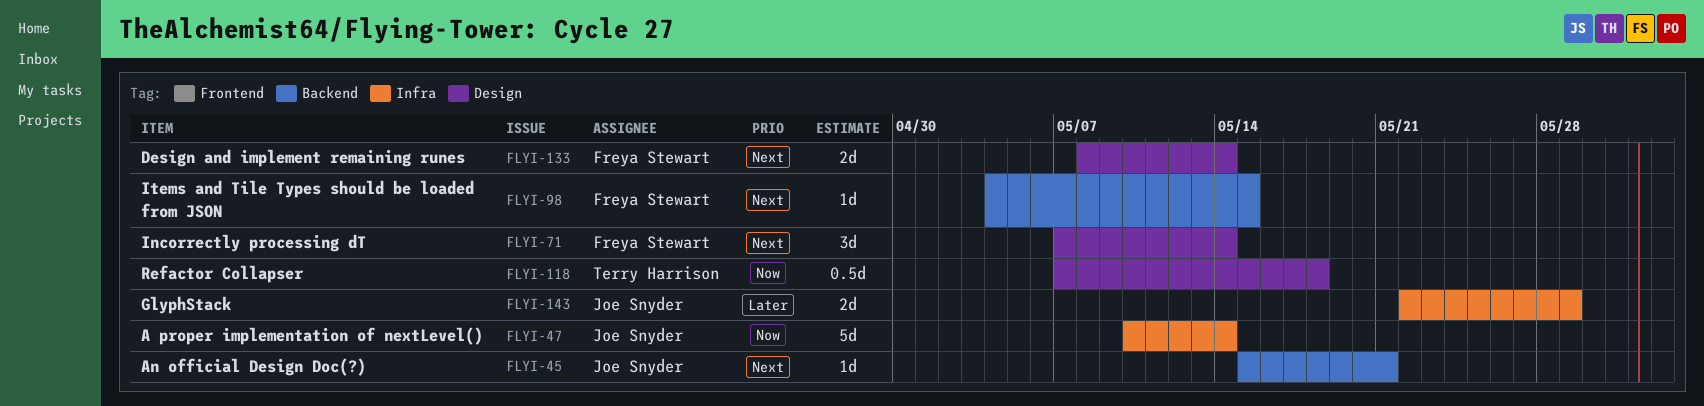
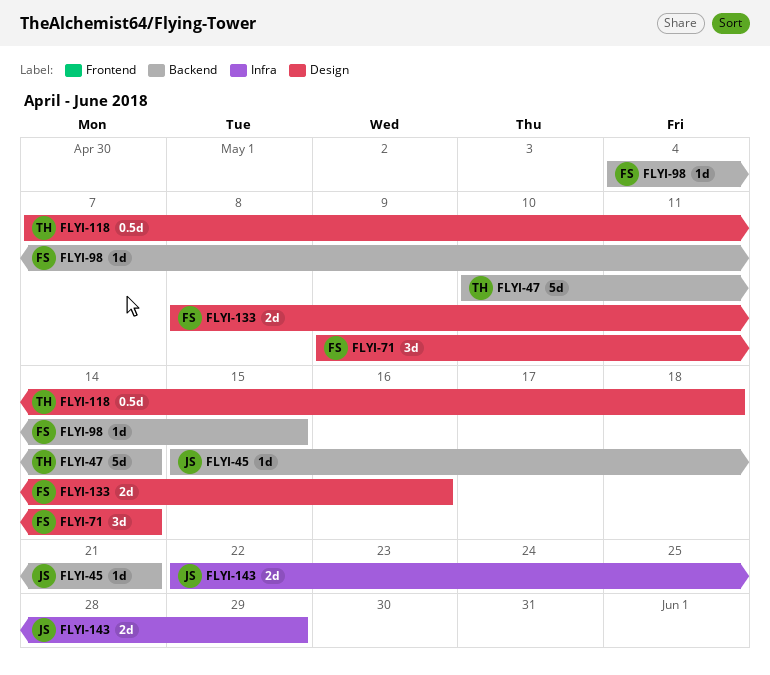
FLYI-47, owner: Joe Snyder -> Terry Harrison
FLYI-47, label: Infra -> Backend
FLYI-71, start: May 7 -> May 9
FLYI-133, due: May 14 -> May 16

